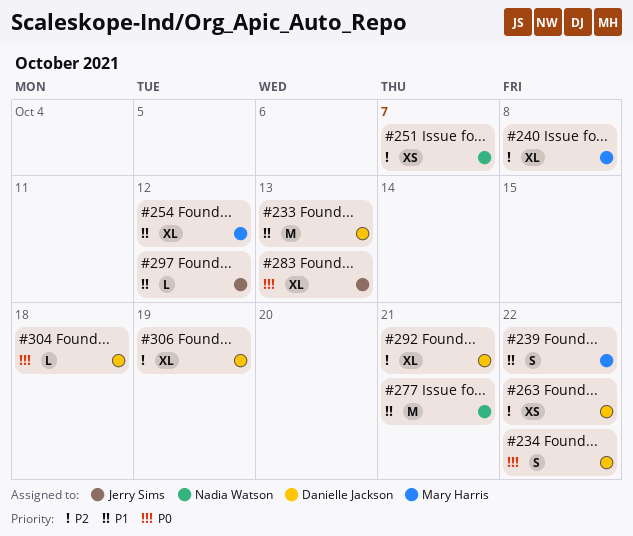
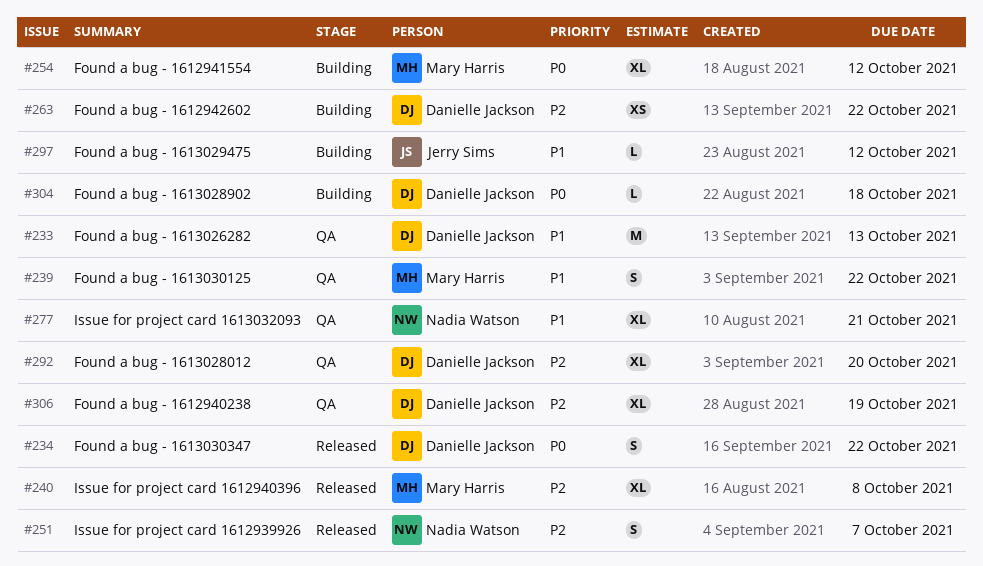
#251, estimate: XS -> S
#254, priority: P1 -> P0
#277, estimate: M -> XL
#283: present -> none
#292, due: Oct 21 -> Oct 20

